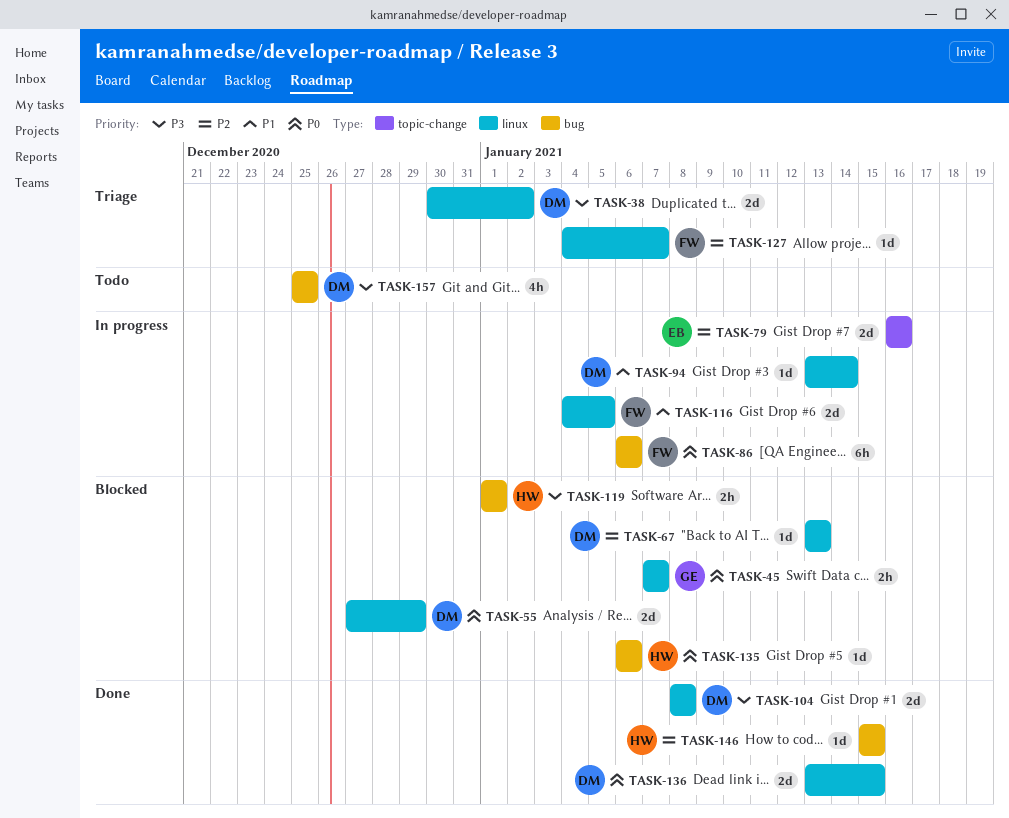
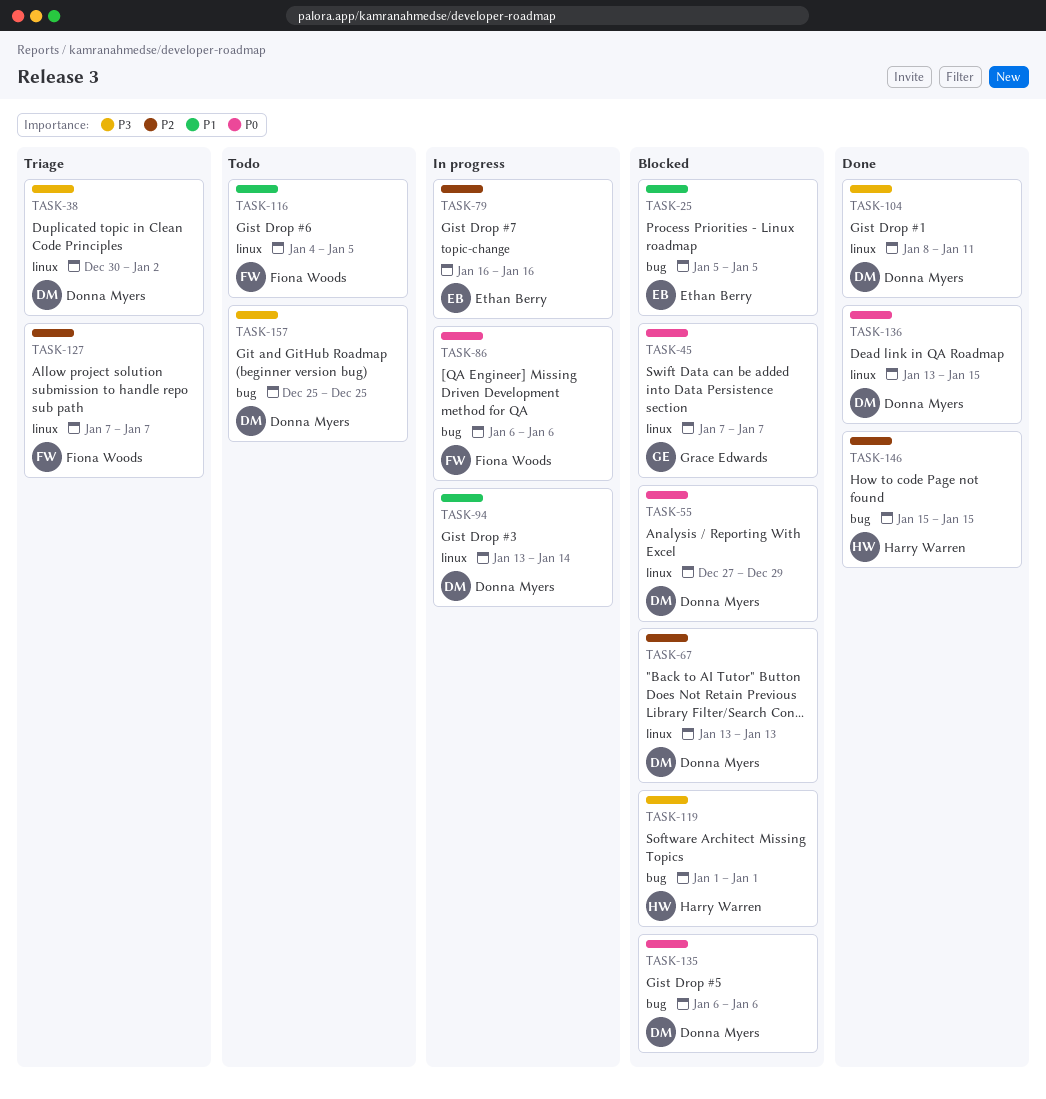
TASK-25: none -> present
TASK-104, due: Jan 8 -> Jan 11
TASK-116, status: In progress -> Todo
TASK-127, start: Jan 4 -> Jan 7
TASK-135, owner: Harry Warren -> Donna Myers

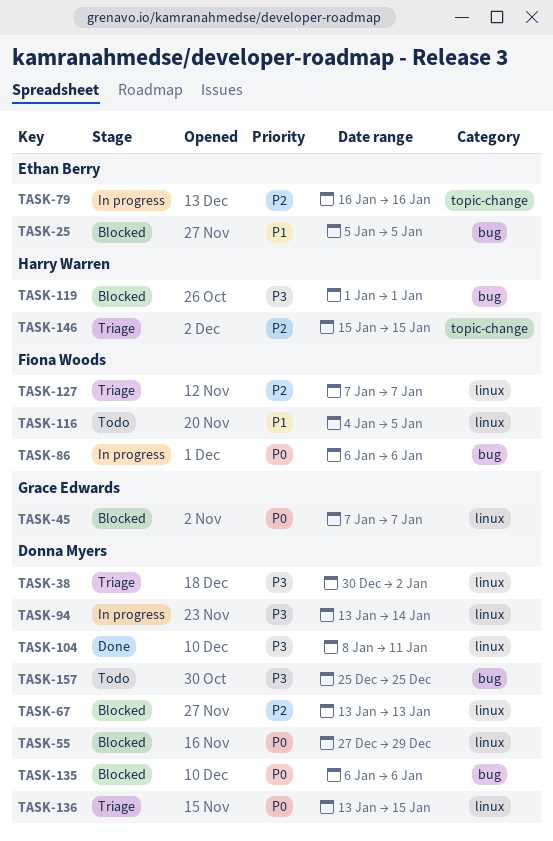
TASK-94, priority: P1 -> P3
TASK-136, status: Done -> Triage
TASK-146, status: Done -> Triage
TASK-146, label: bug -> topic-change

